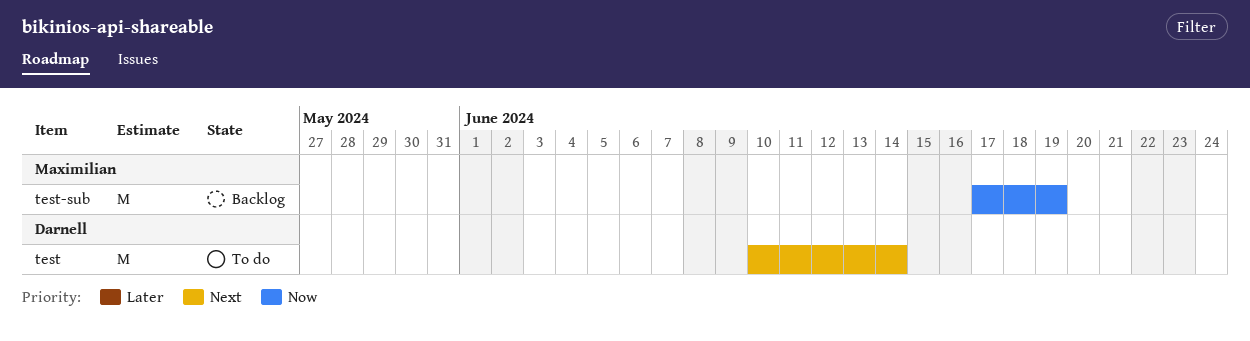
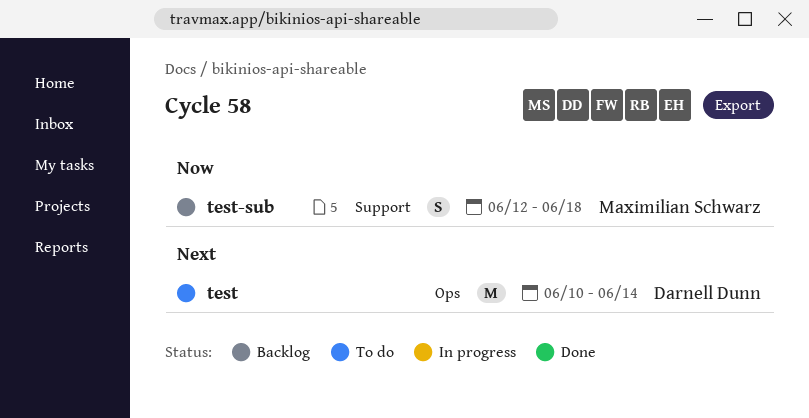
test-sub, estimate: M -> S
test-sub, start: Jun 17 -> Jun 12
test-sub, due: Jun 19 -> Jun 18

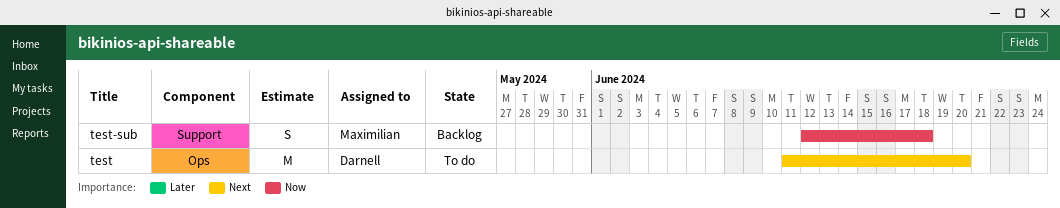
test, start: Jun 10 -> Jun 11
test, due: Jun 14 -> Jun 20

